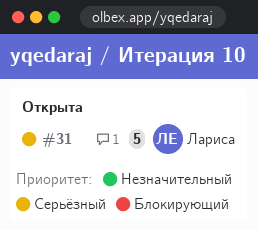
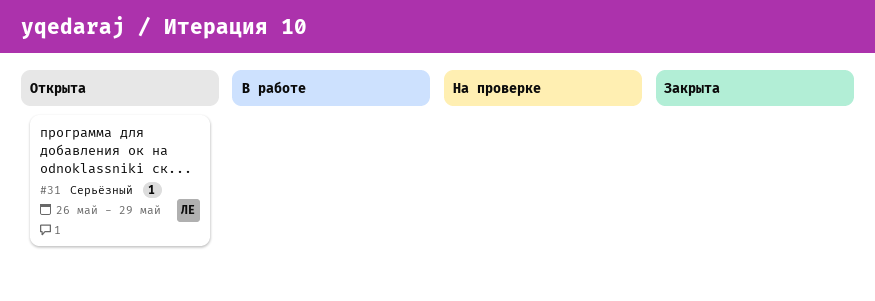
#31, estimate: 5 -> 1

